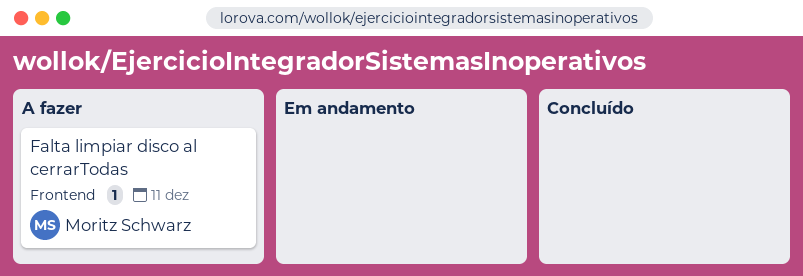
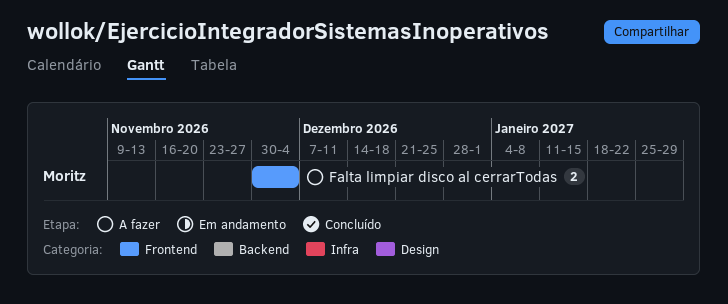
Falta limpiar disco al cerrarTodas, estimate: 1 -> 2
Falta limpiar disco al cerrarTodas, due: Dec 11 -> Dec 4

